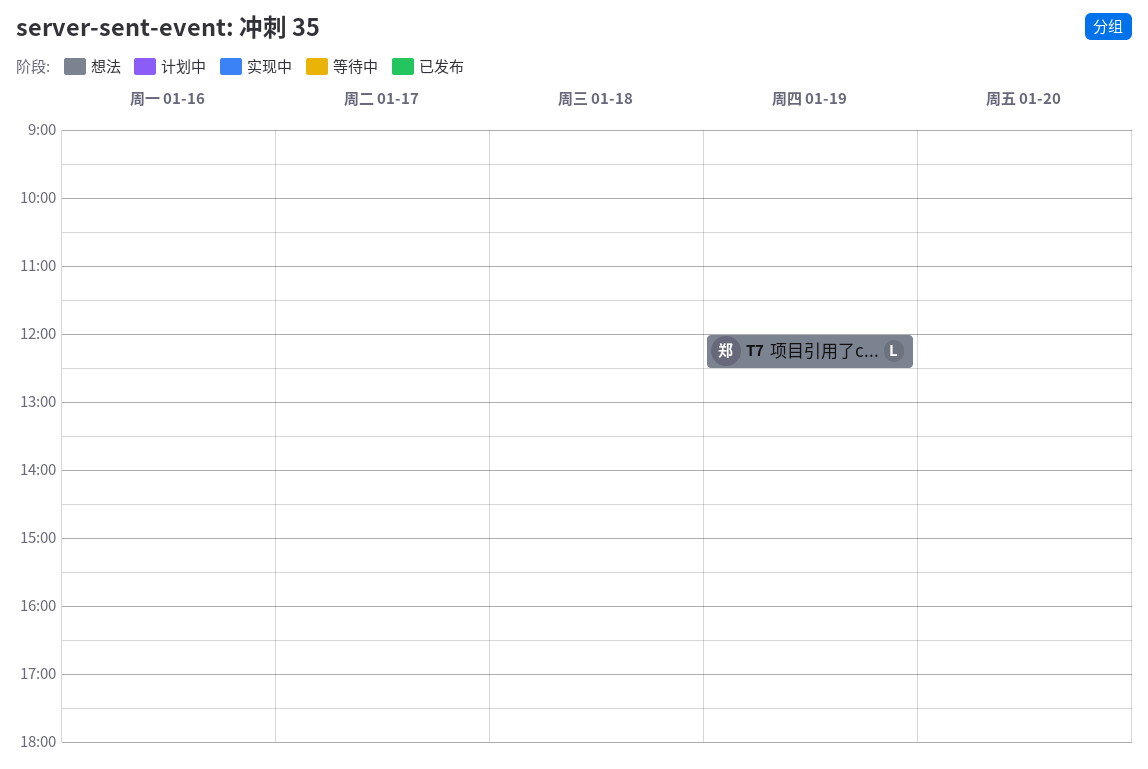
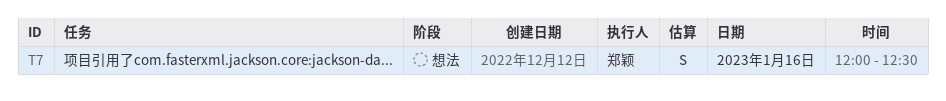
T7, estimate: L -> S
T7, day: Jan 19 -> Jan 16

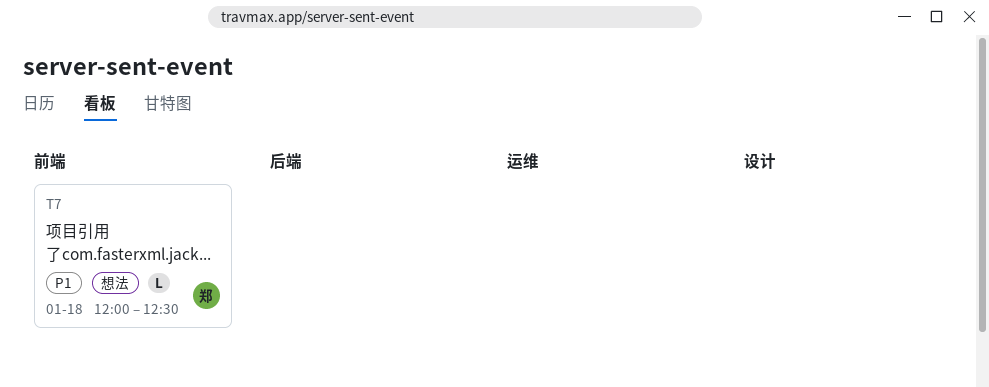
T7, estimate: S -> L
T7, day: Jan 16 -> Jan 18

